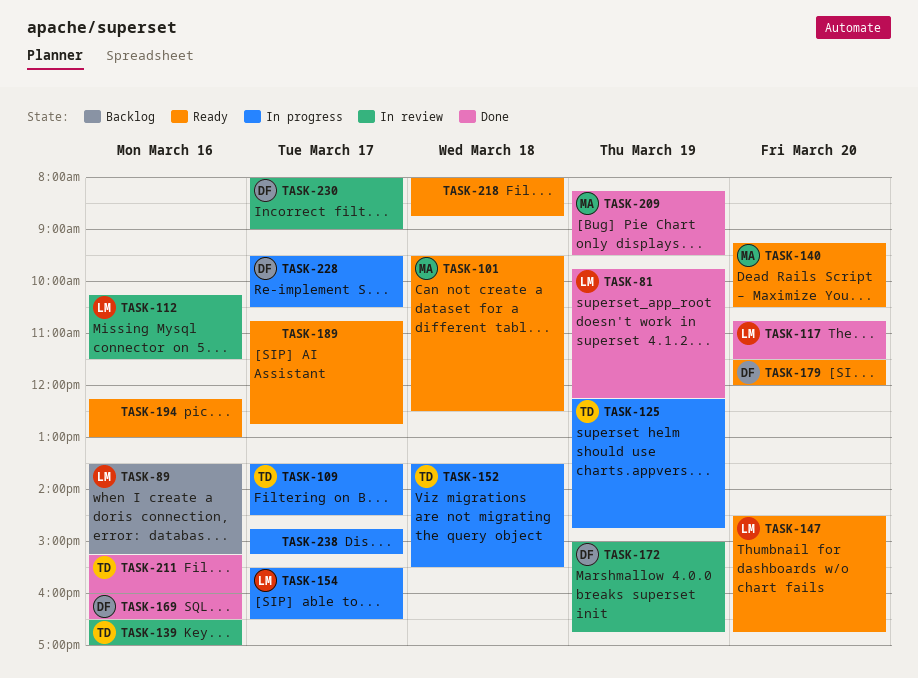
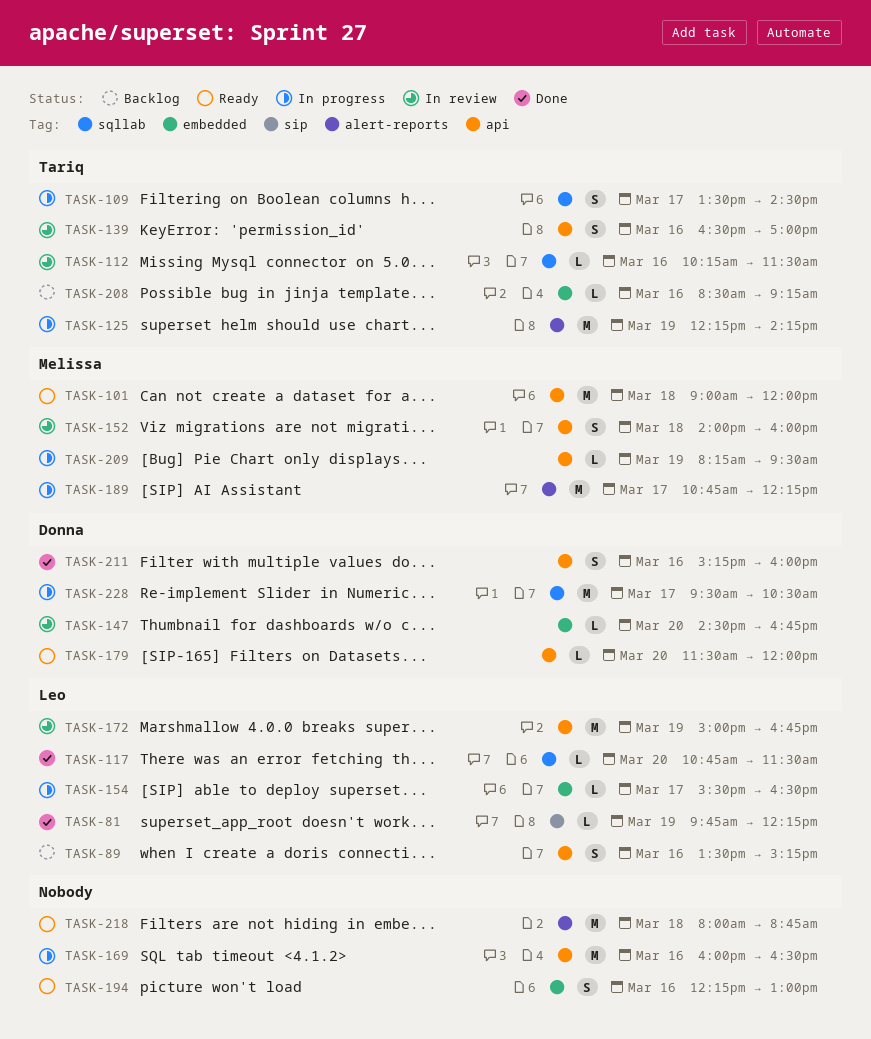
TASK-101, begins: 09:30 -> 09:00
TASK-101, ends: 12:30 -> 12:00
TASK-112, owner: Leo -> Tariq
TASK-125, ends: 14:45 -> 14:15
TASK-140: present -> none
TASK-147, status: Ready -> In review
TASK-147, owner: Leo -> Donna
TASK-152, status: In progress -> In review
TASK-152, owner: Tariq -> Melissa
TASK-152, begins: 13:30 -> 14:00
TASK-152, ends: 15:30 -> 16:00
TASK-169, status: Done -> In progress
TASK-169, owner: Donna -> none
TASK-172, owner: Donna -> Leo
TASK-189, status: Ready -> In progress
TASK-189, owner: none -> Melissa
TASK-189, ends: 12:45 -> 12:15
TASK-208: none -> present
TASK-209, status: Done -> In progress
TASK-211, owner: Tariq -> Donna
TASK-230: present -> none
TASK-238: present -> none

